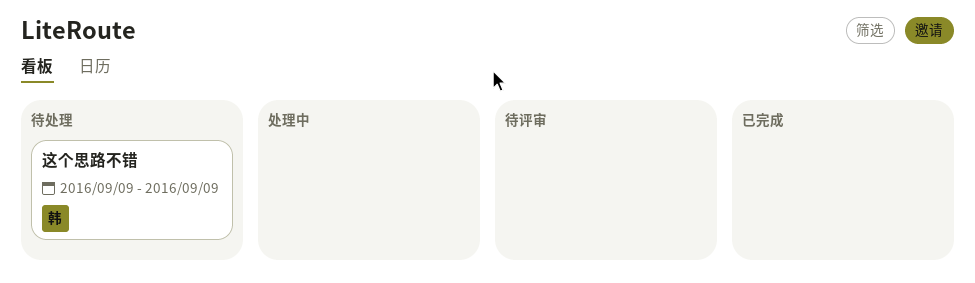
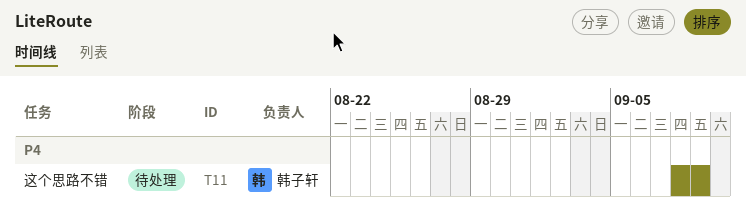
这个思路不错, start: Sep 9 -> Sep 8

